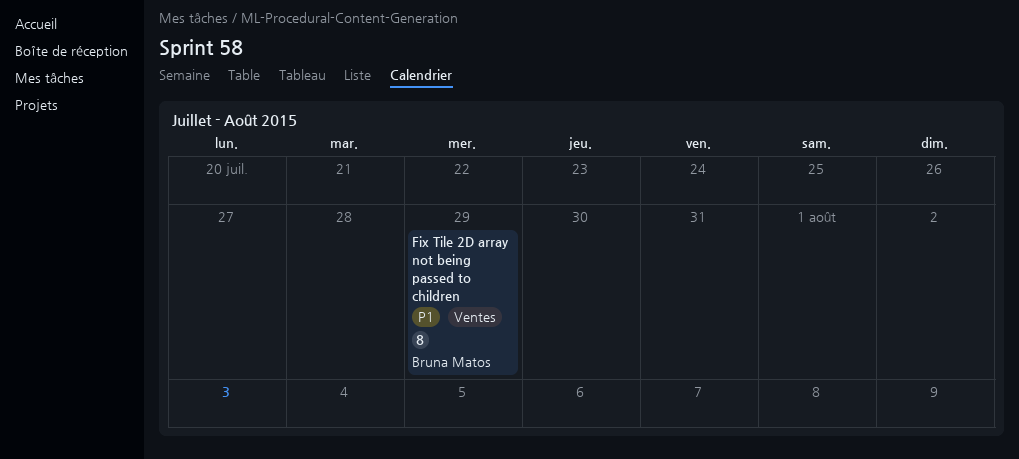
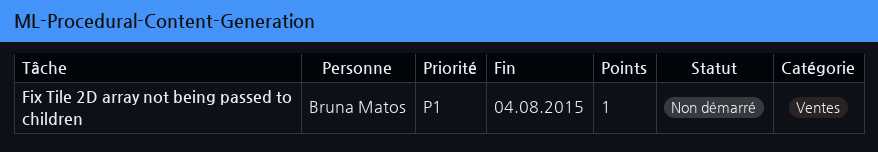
Fix Tile 2D array not being passed to children, estimate: 8 -> 1
Fix Tile 2D array not being passed to children, due: Jul 29 -> Aug 4

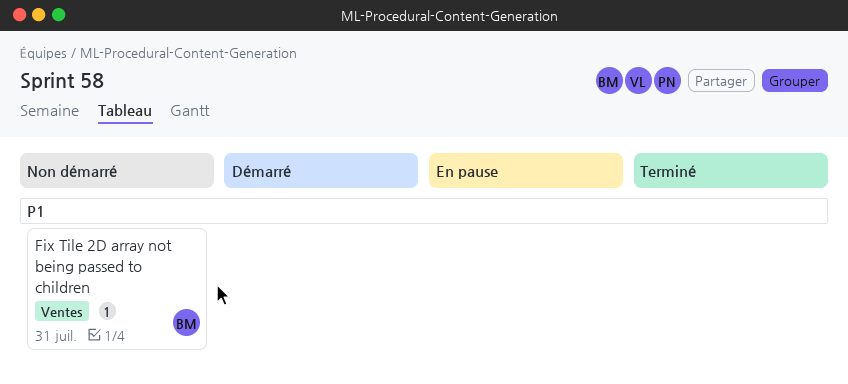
Fix Tile 2D array not being passed to children, due: Aug 4 -> Jul 31

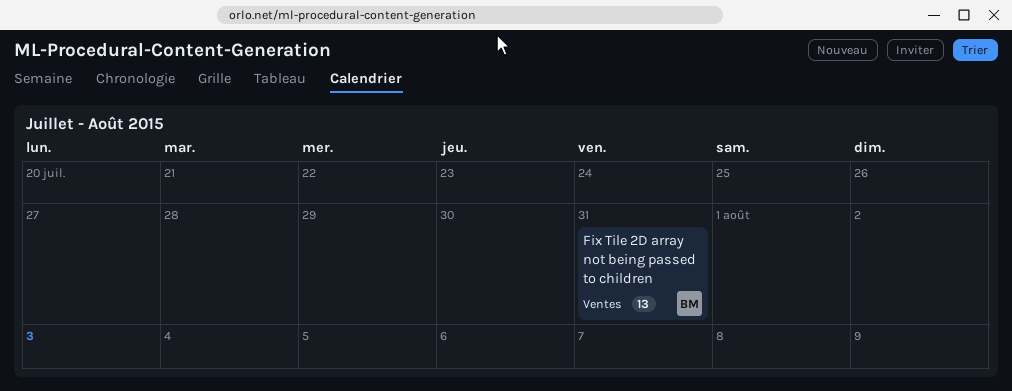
Fix Tile 2D array not being passed to children, estimate: 1 -> 13

